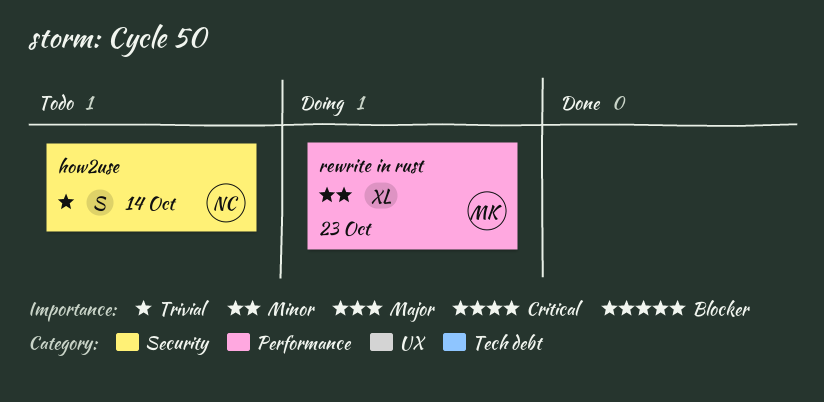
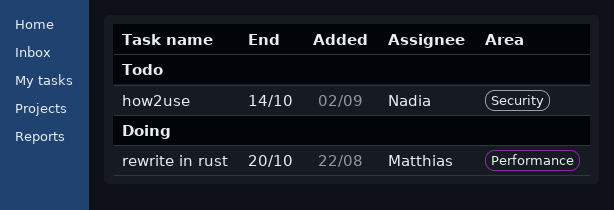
rewrite in rust, due: Oct 23 -> Oct 20

